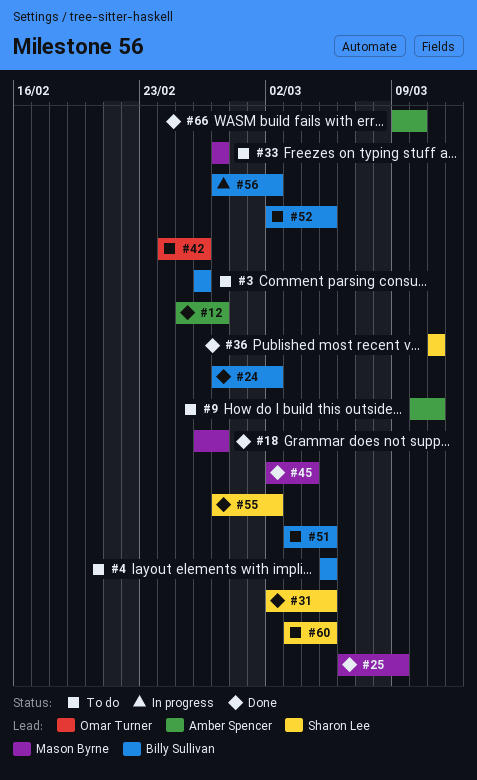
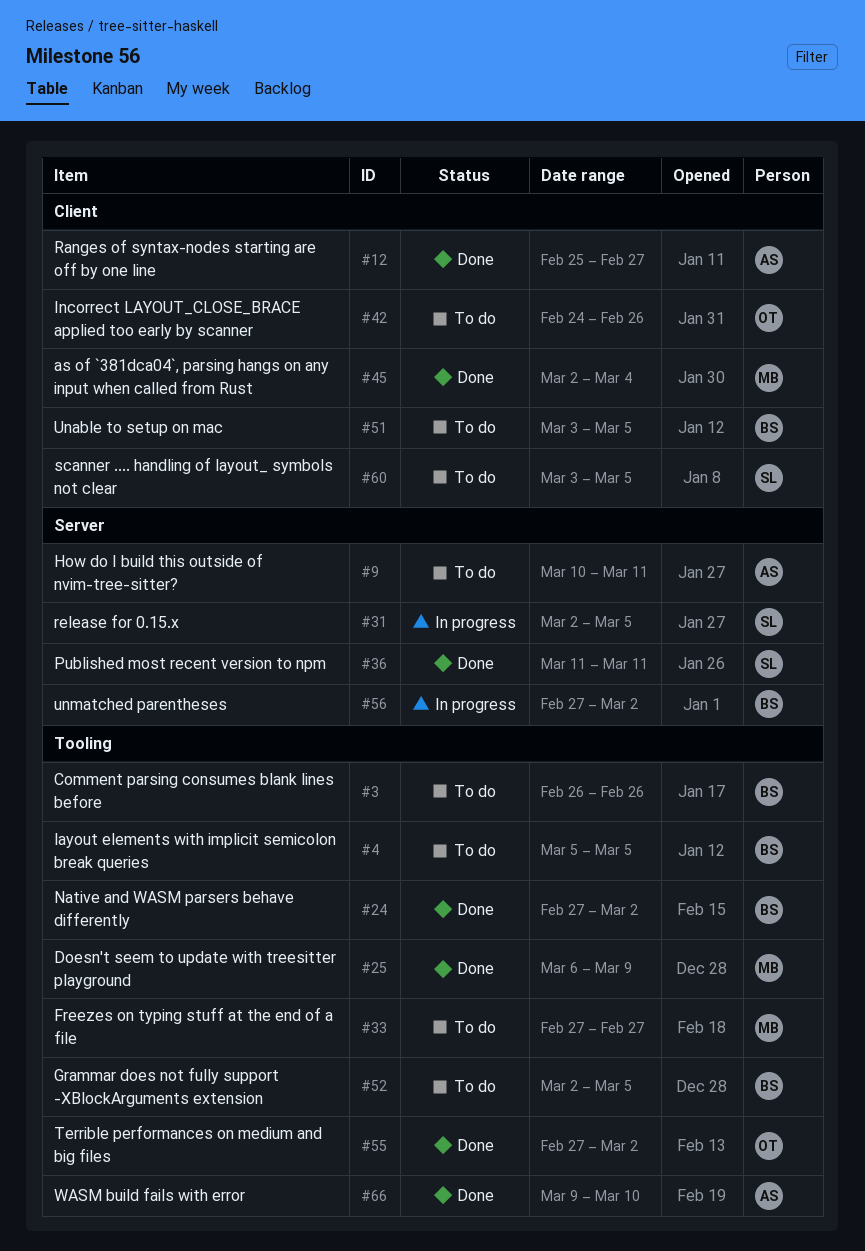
#18: present -> none
#31, status: Done -> In progress
#55, owner: Sharon Lee -> Omar Turner

